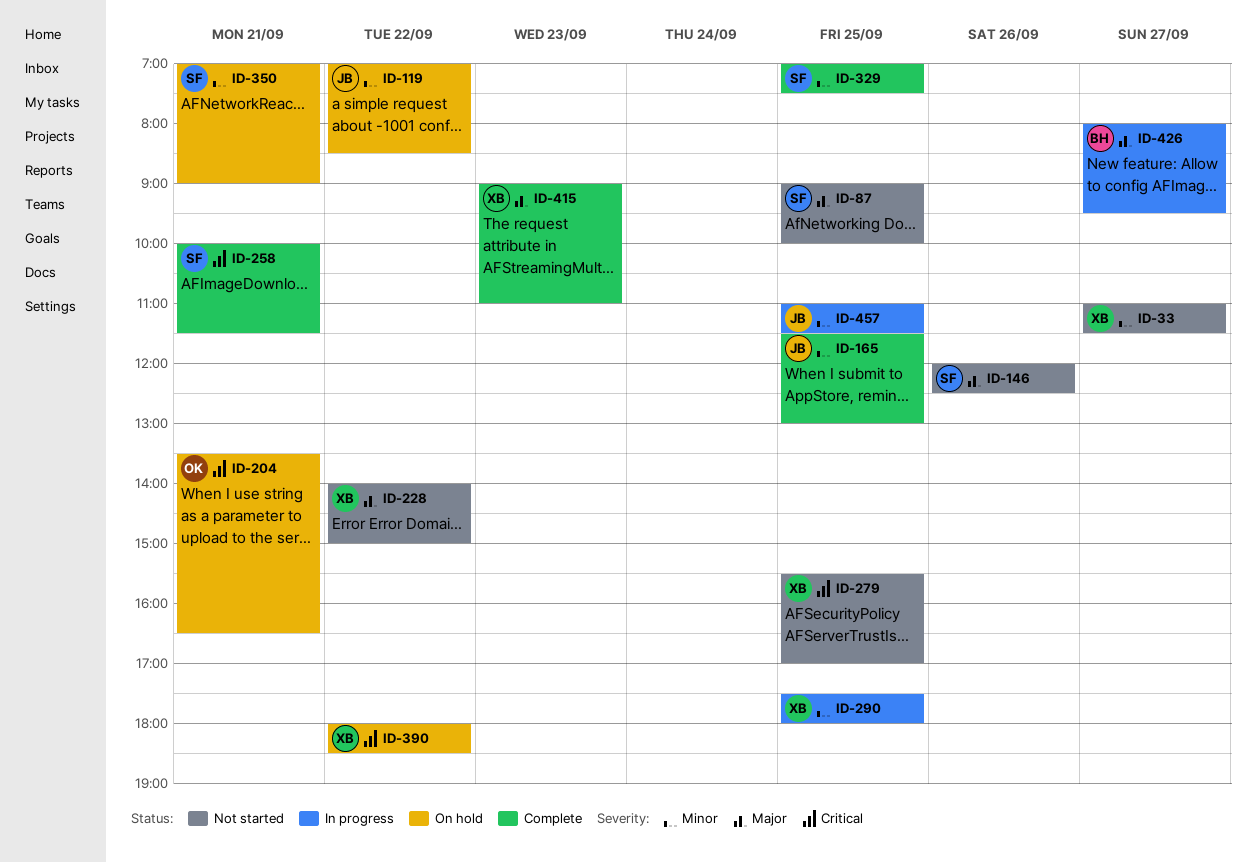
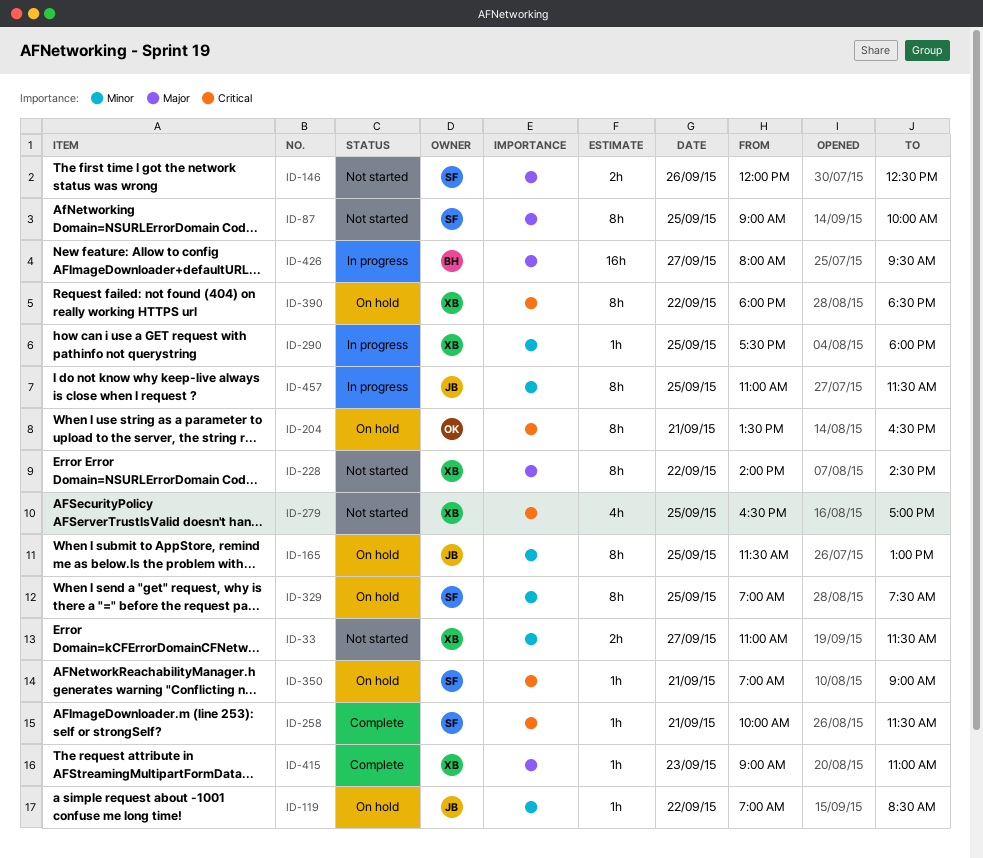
ID-165, status: Complete -> On hold
ID-228, ends: 15:00 -> 14:30
ID-279, begins: 15:30 -> 16:30
ID-329, status: Complete -> On hold
ID-350, priority: Minor -> Critical

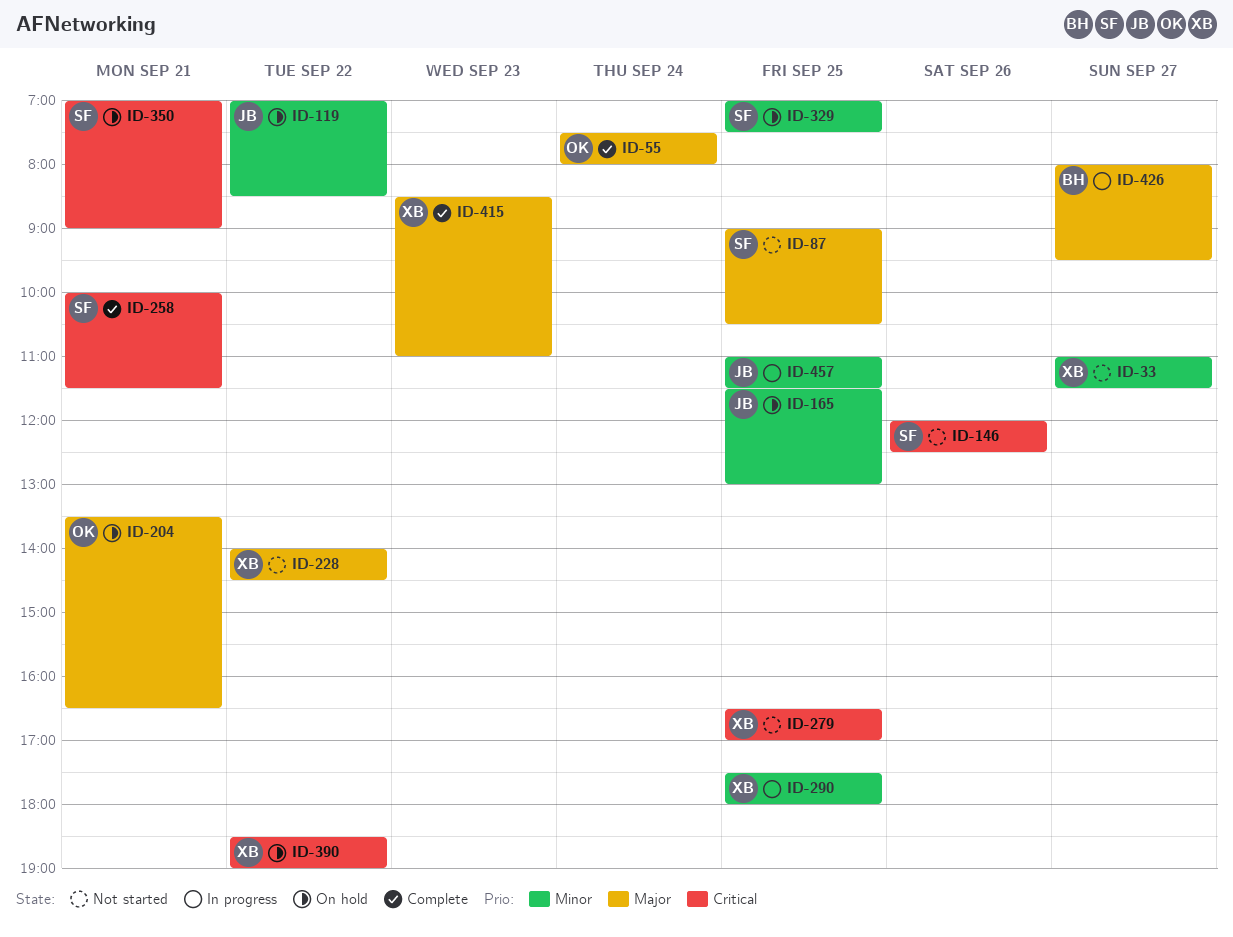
ID-55: none -> present
ID-87, ends: 10:00 -> 10:30
ID-146, priority: Major -> Critical
ID-204, priority: Critical -> Major
ID-390, begins: 18:00 -> 18:30
ID-390, ends: 18:30 -> 19:00
ID-415, begins: 09:00 -> 08:30

